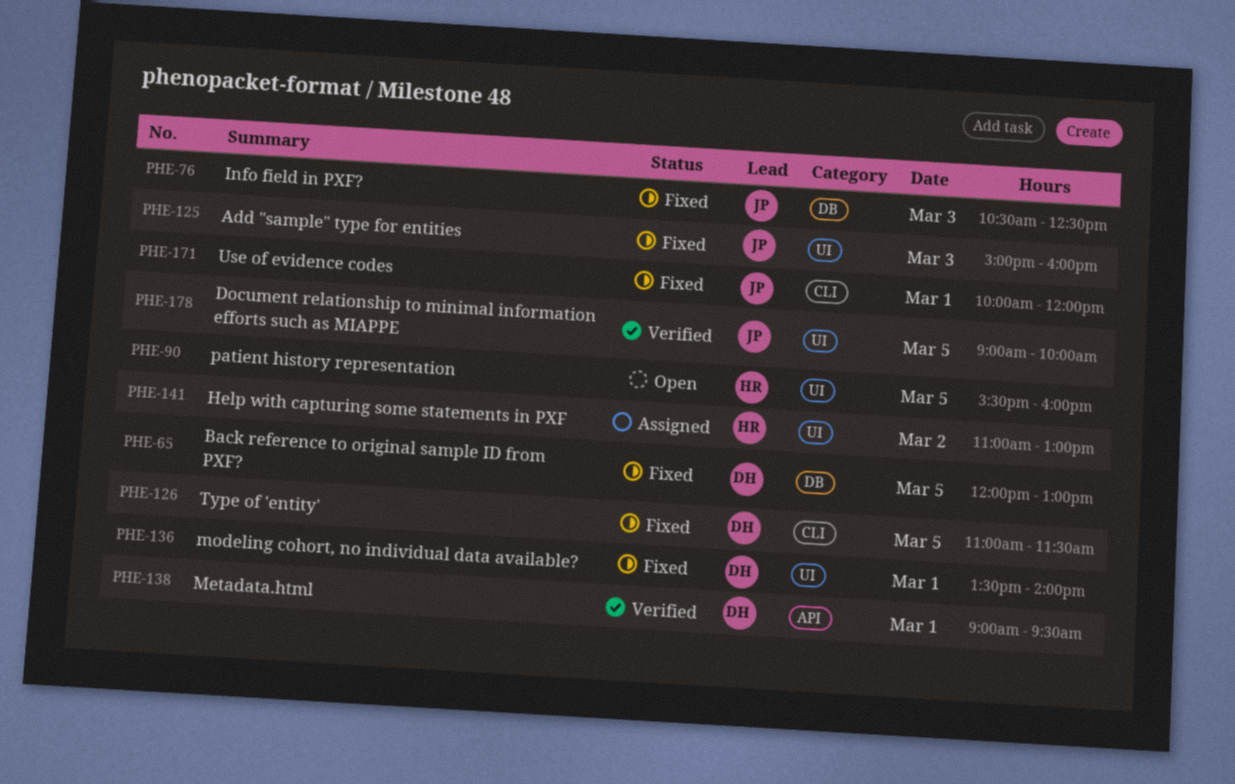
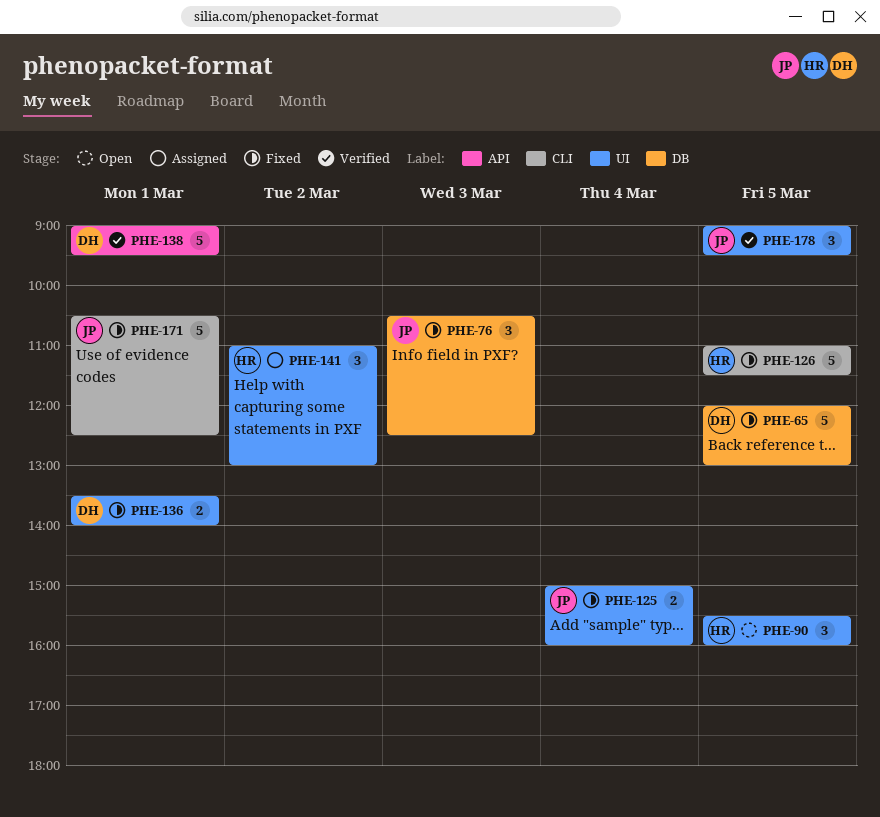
PHE-125, day: Mar 3 -> Mar 4
PHE-126, owner: DH -> HR
PHE-171, begins: 10:00 -> 10:30
PHE-171, ends: 12:00 -> 12:30
PHE-178, ends: 10:00 -> 09:30

